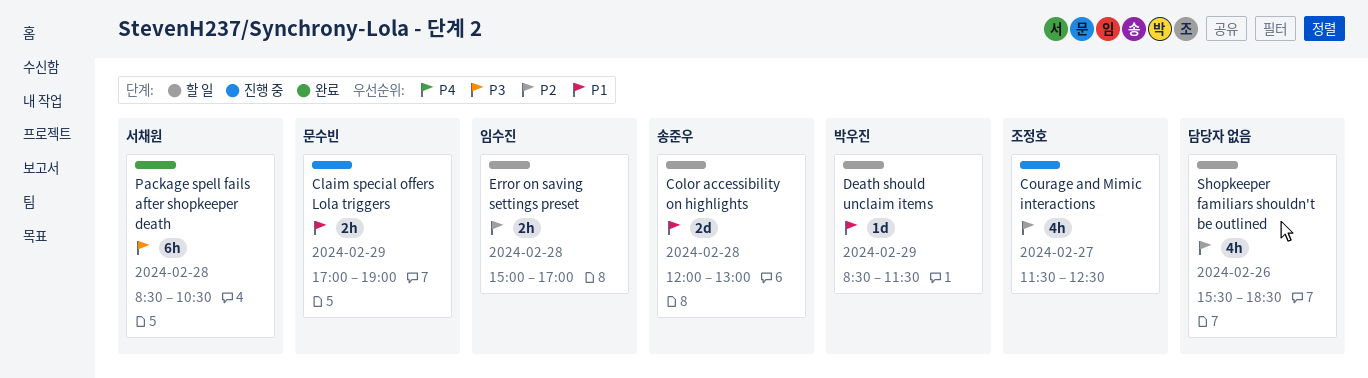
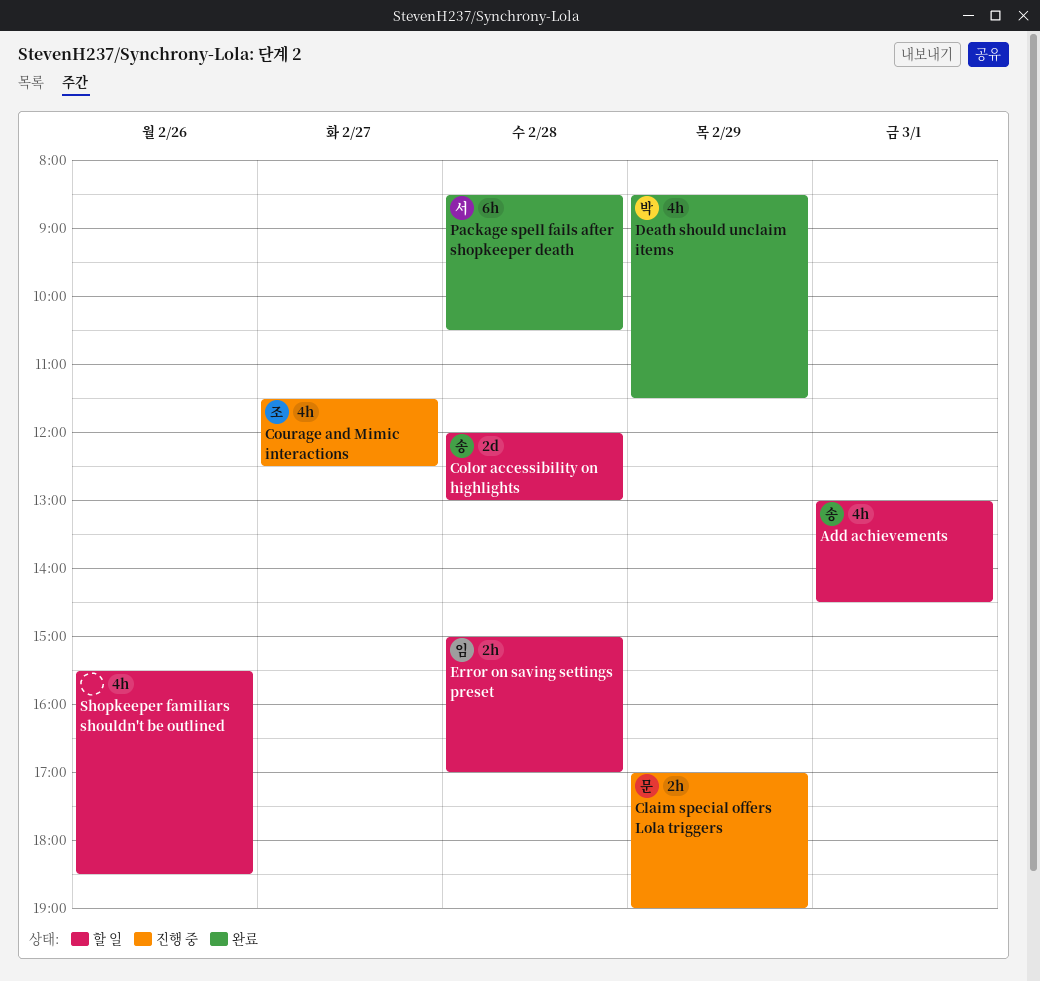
Add achievements: none -> present
Death should unclaim items, status: 할 일 -> 완료
Death should unclaim items, estimate: 1d -> 4h

